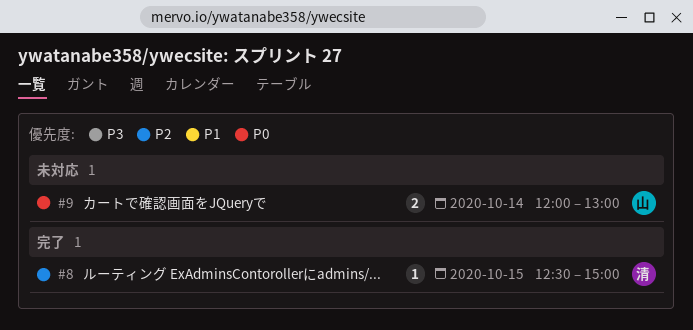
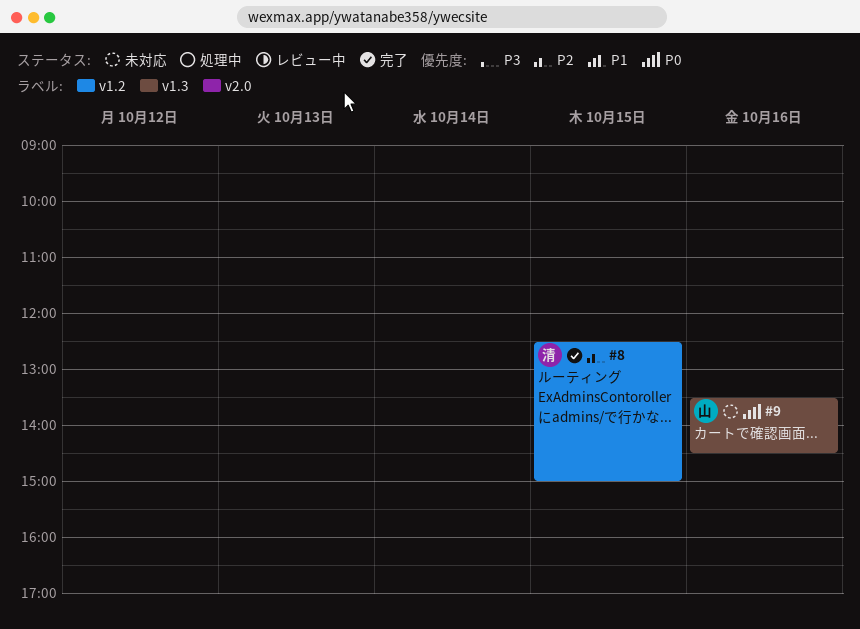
#9, day: Oct 14 -> Oct 16
#9, begins: 12:00 -> 13:30
#9, ends: 13:00 -> 14:30

